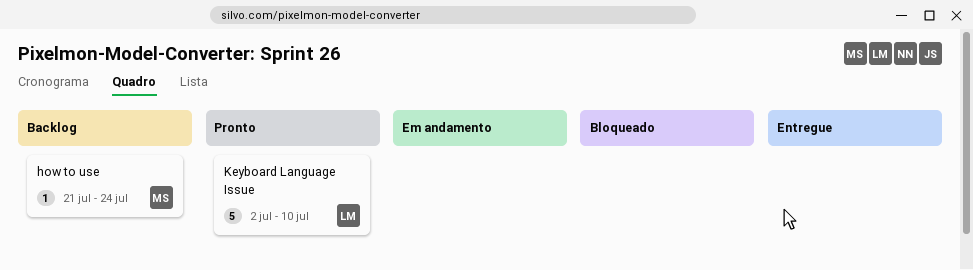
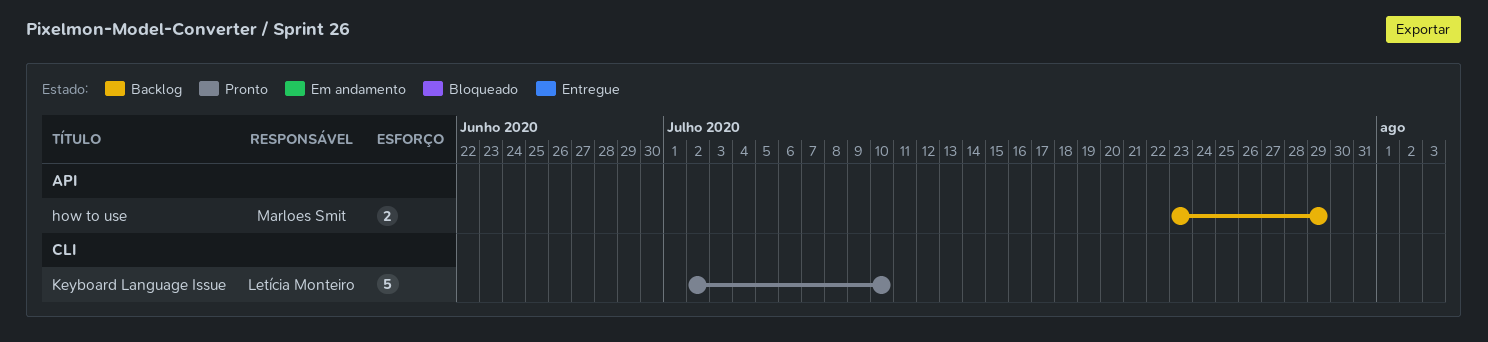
how to use, estimate: 1 -> 2
how to use, start: Jul 21 -> Jul 23
how to use, due: Jul 24 -> Jul 29

